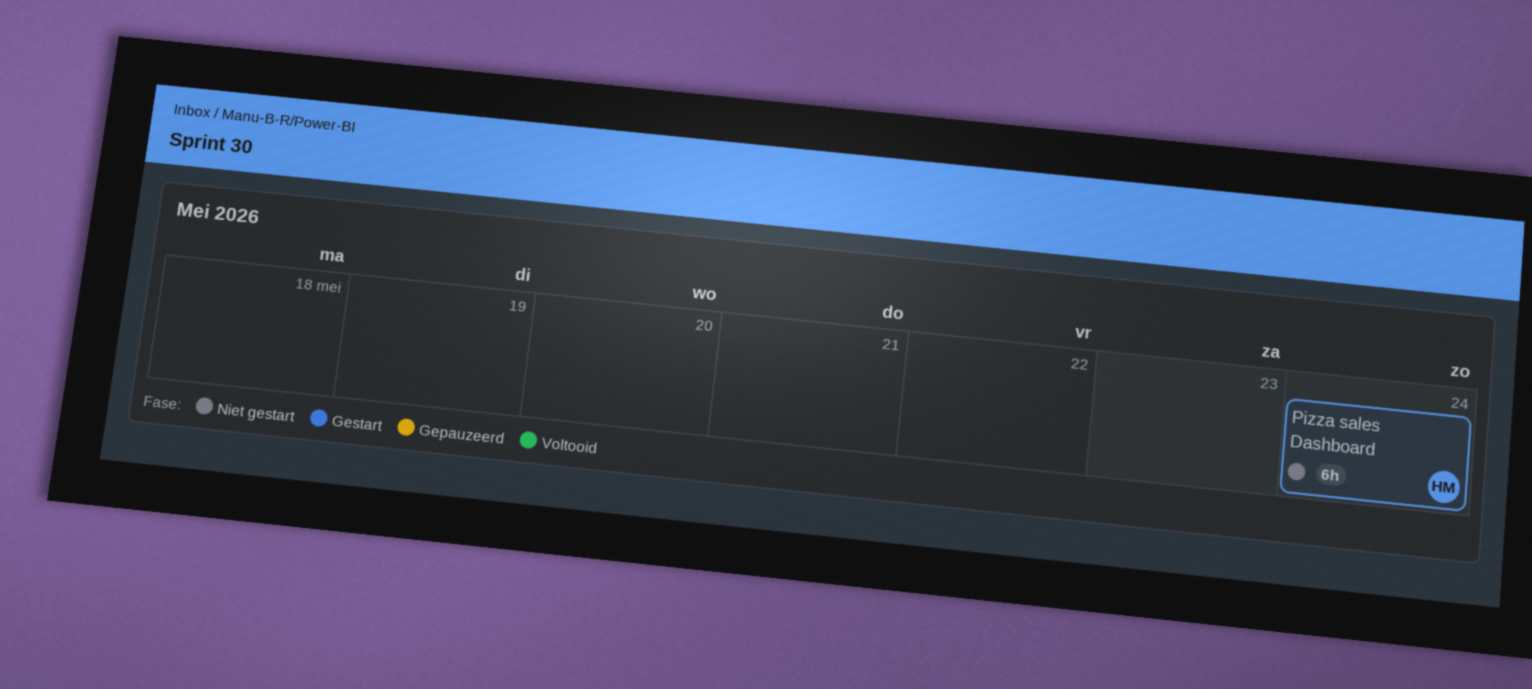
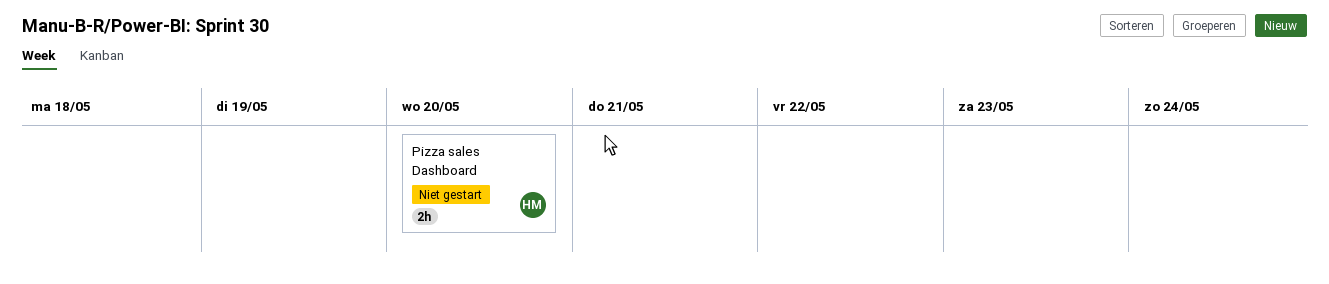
Pizza sales Dashboard, estimate: 6h -> 2h
Pizza sales Dashboard, due: May 24 -> May 20

